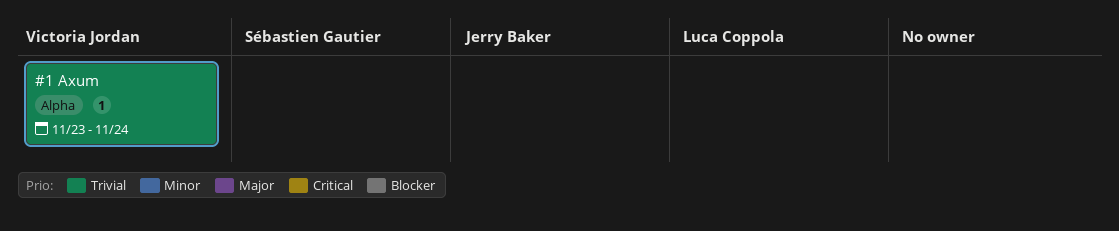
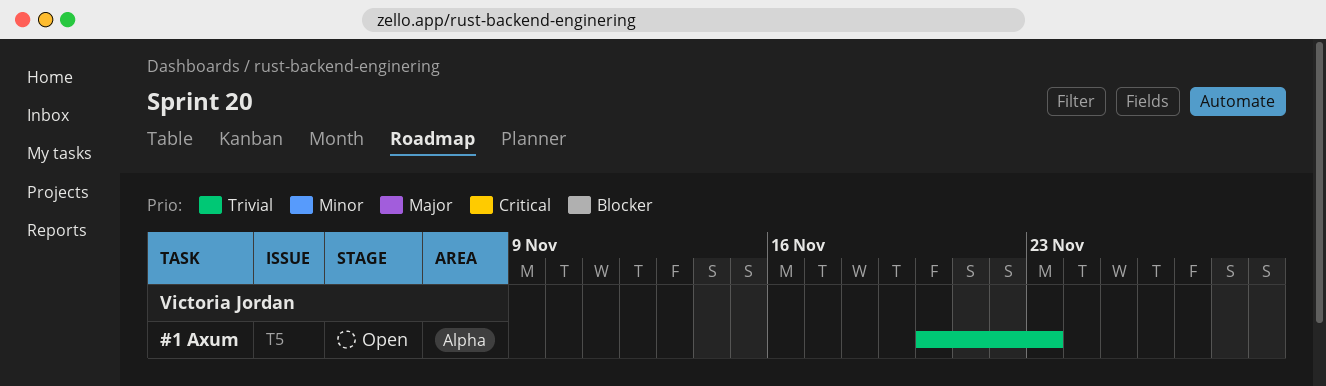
#1 Axum, start: Nov 23 -> Nov 20
#1 Axum, due: Nov 24 -> Nov 23

